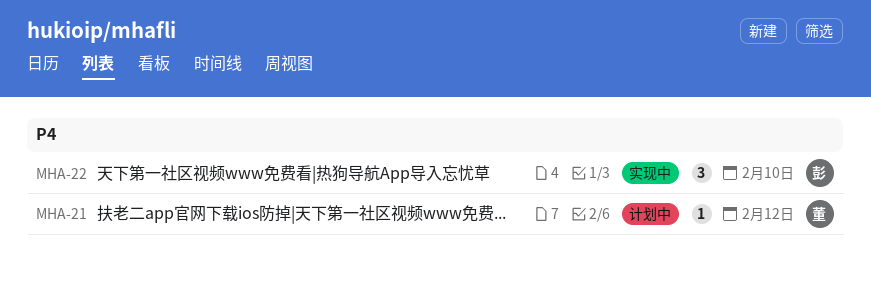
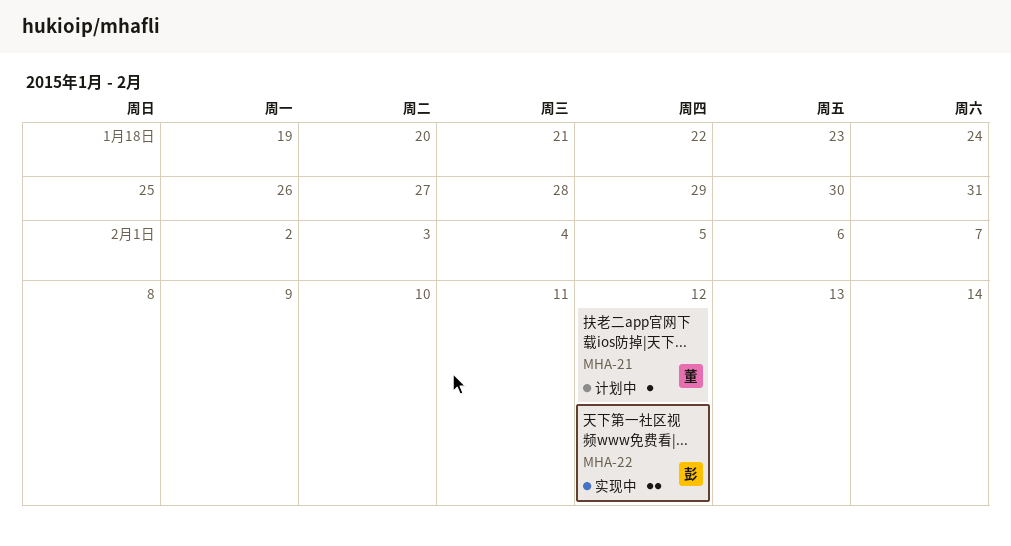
MHA-22, estimate: 3 -> 2
MHA-22, due: Feb 10 -> Feb 12

